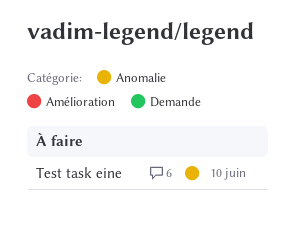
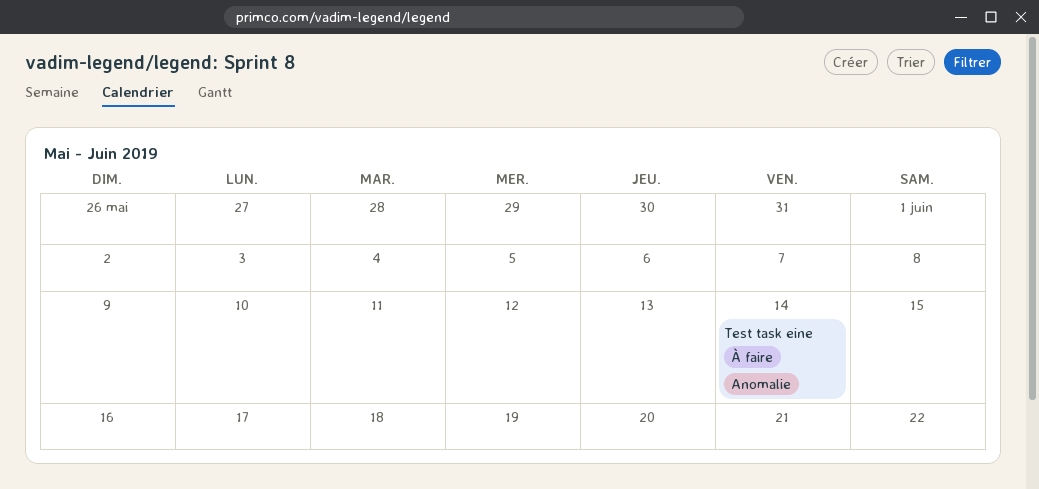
Test task eine, due: Jun 10 -> Jun 14

